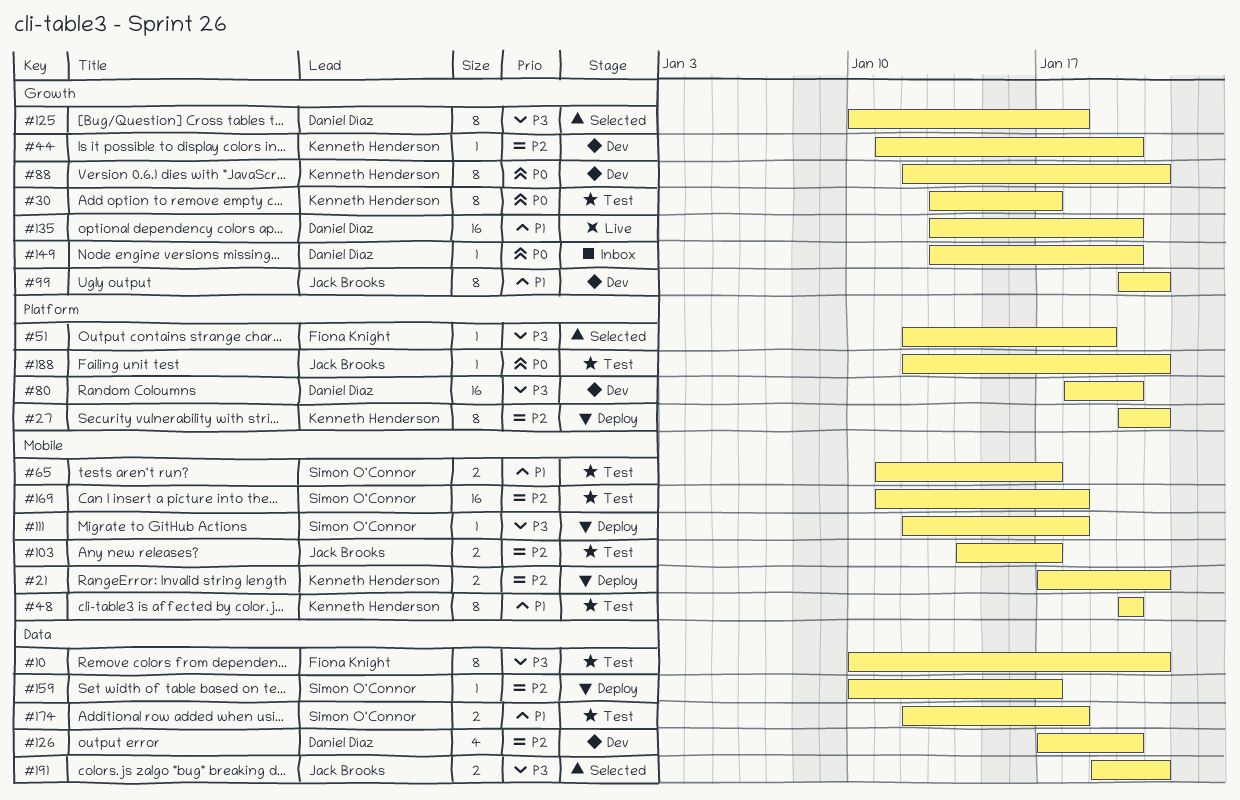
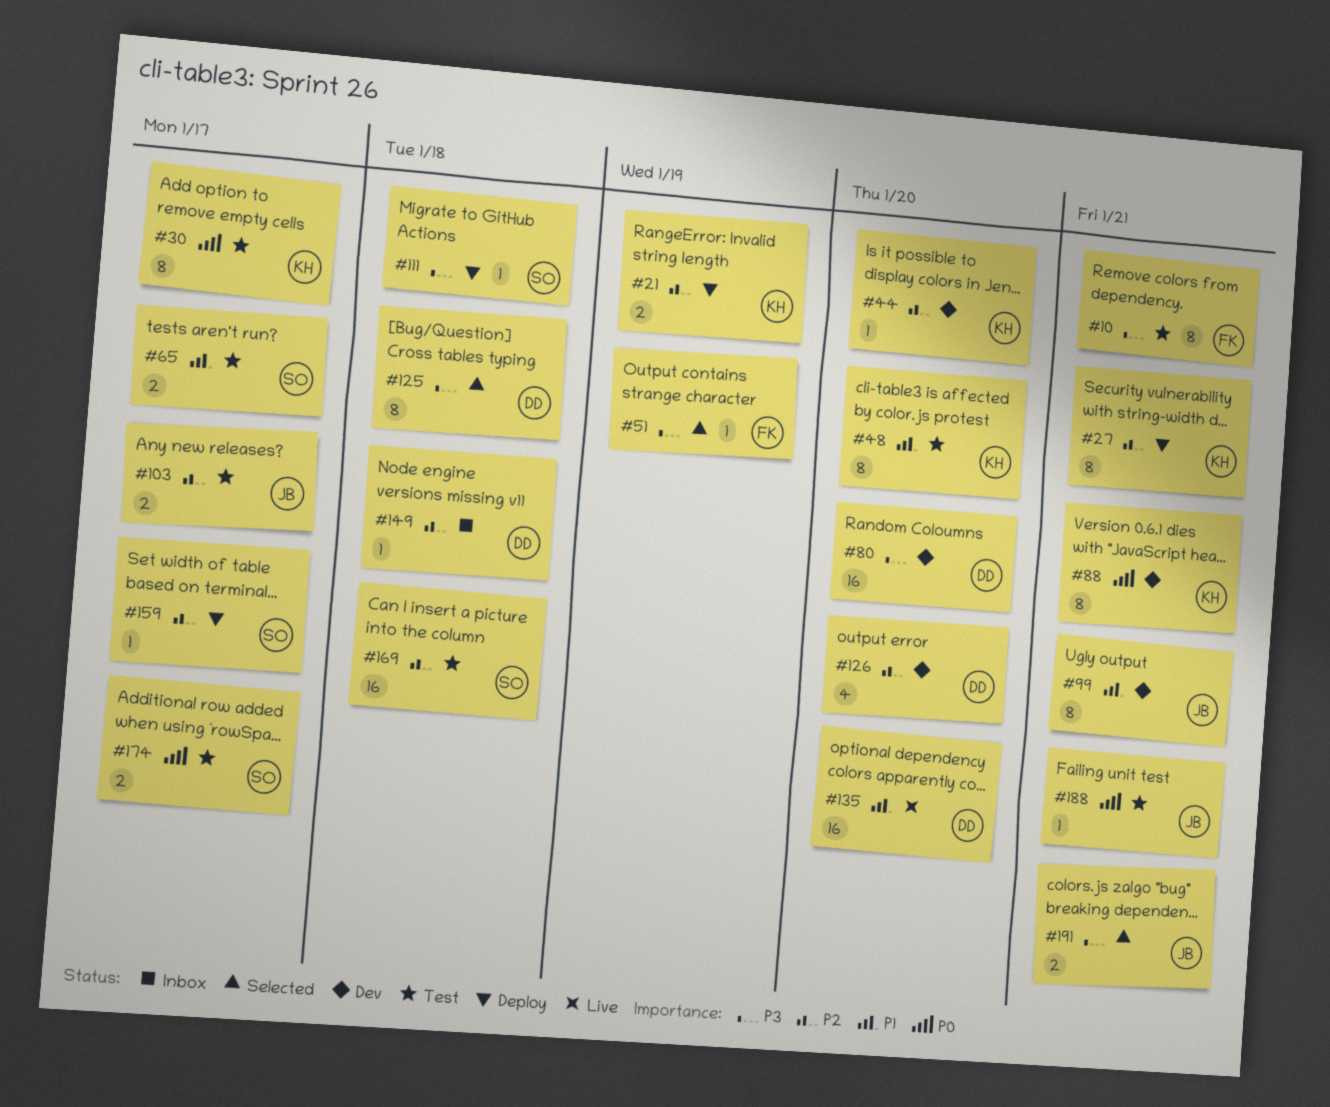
#21, due: Jan 21 -> Jan 19
#149, priority: P0 -> P2
#149, due: Jan 20 -> Jan 18
#174, priority: P1 -> P0
#174, due: Jan 18 -> Jan 17

